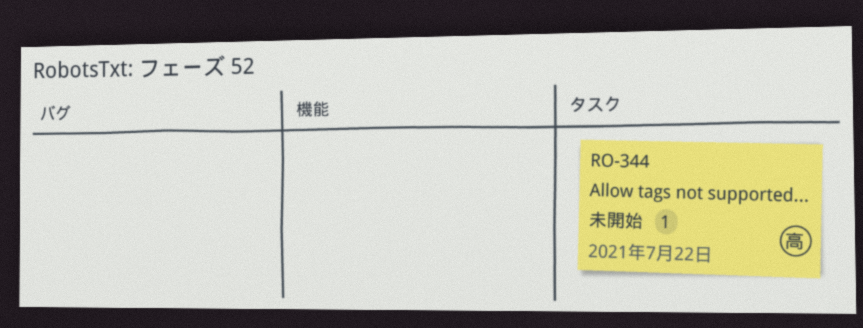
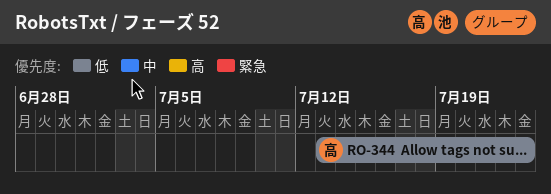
RO-344, due: Jul 22 -> Jul 23

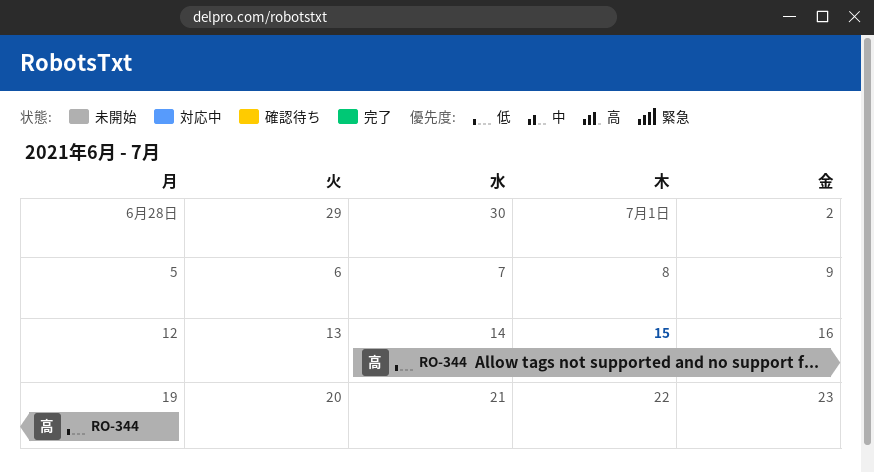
RO-344, start: Jul 13 -> Jul 14
RO-344, due: Jul 23 -> Jul 19

